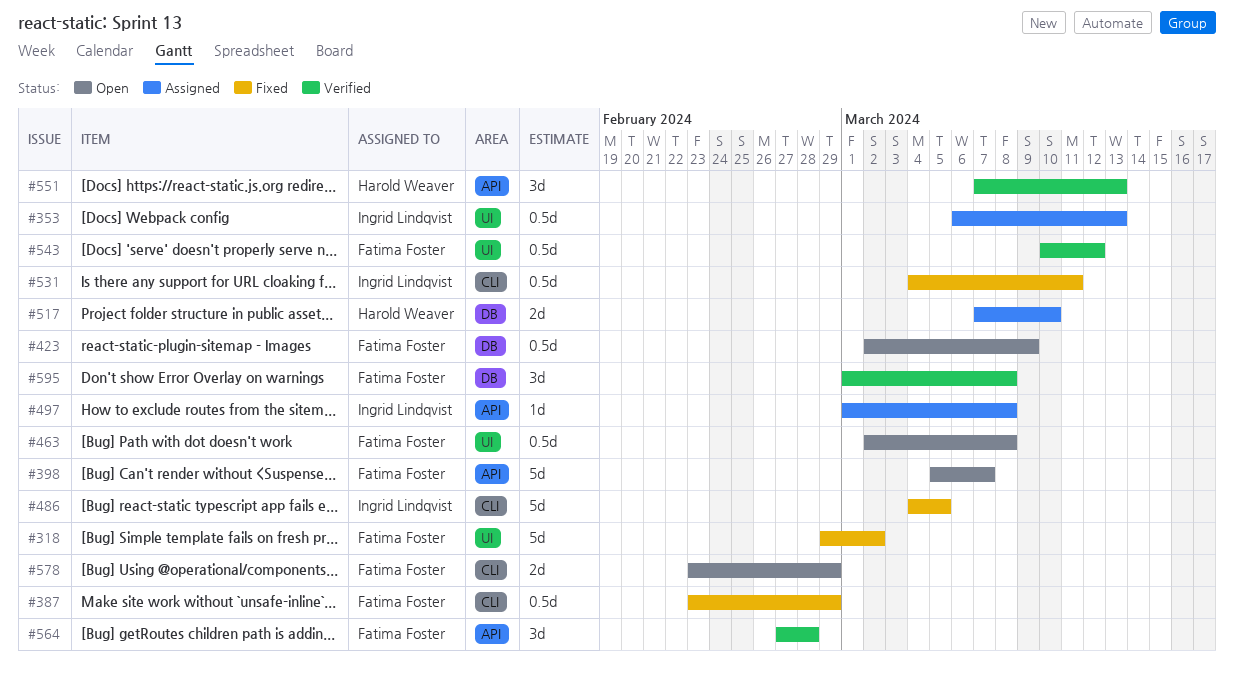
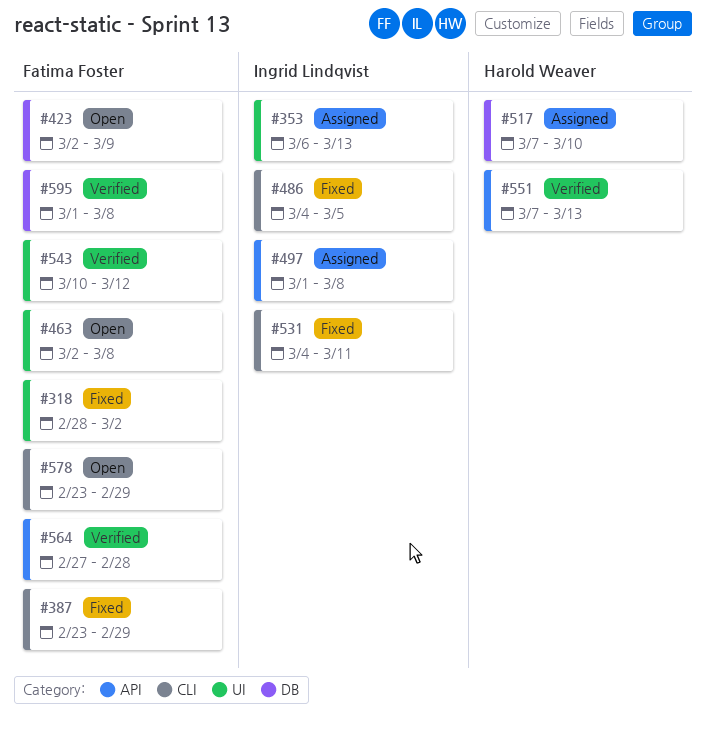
#318, start: Feb 29 -> Feb 28
#398: present -> none

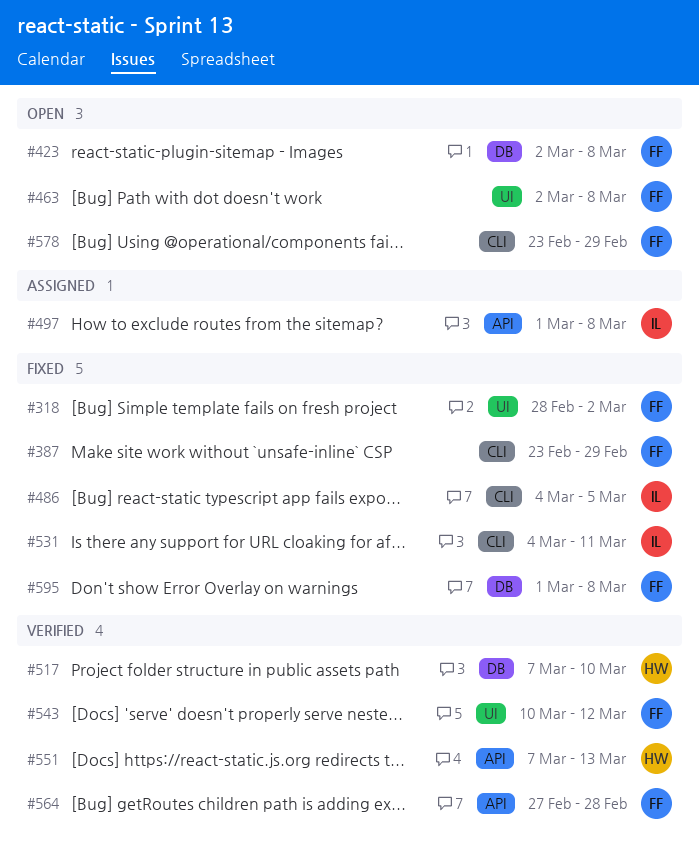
#353: present -> none
#423, due: Mar 9 -> Mar 8
#517, status: Assigned -> Verified
#595, status: Verified -> Fixed

